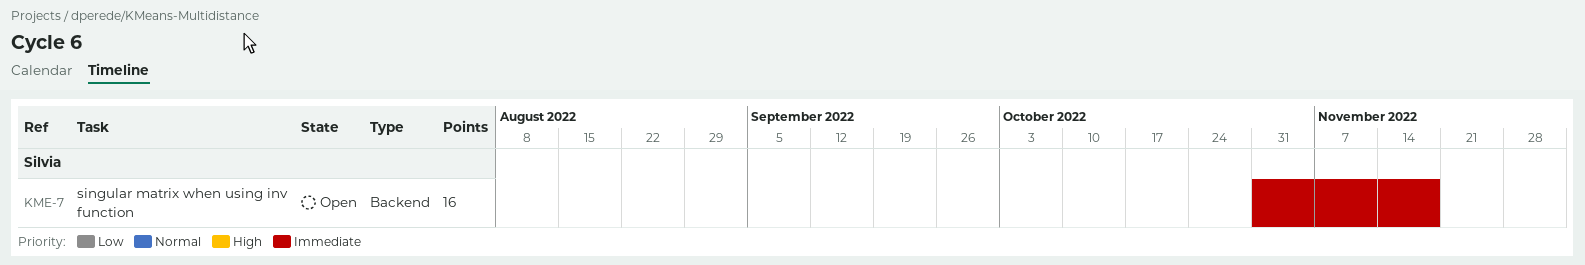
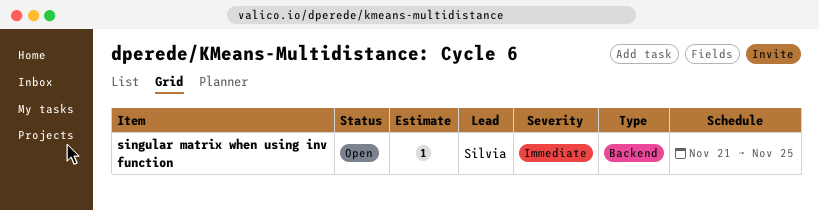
singular matrix when using inv function, estimate: 16 -> 1
singular matrix when using inv function, start: Oct 31 -> Nov 21
singular matrix when using inv function, due: Nov 18 -> Nov 25

